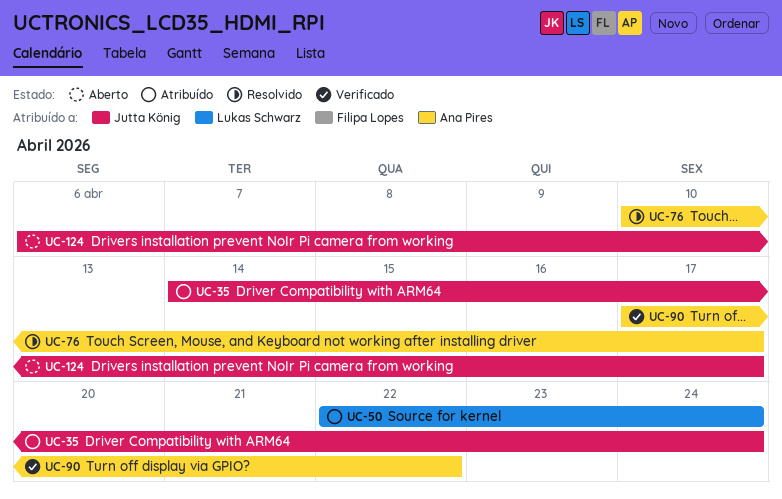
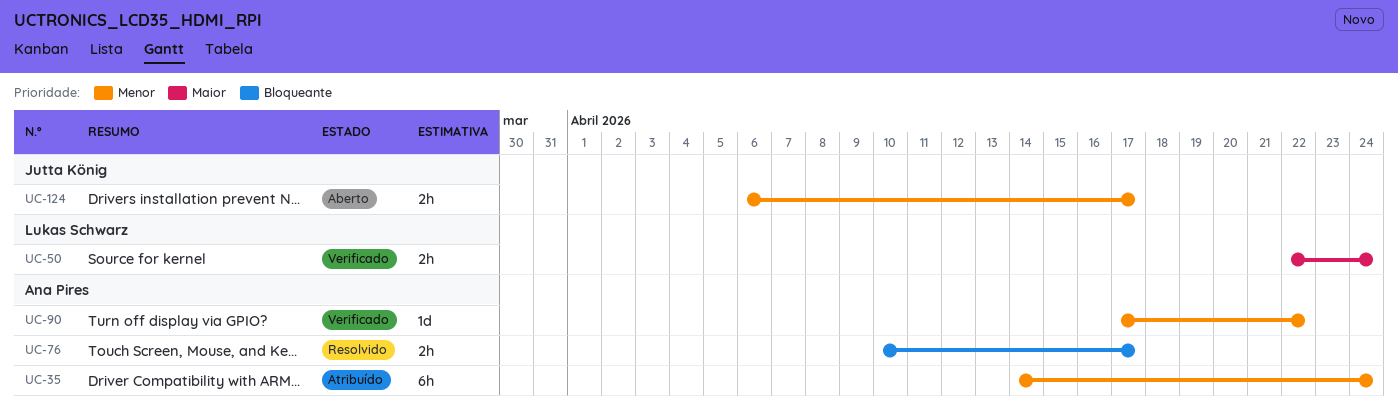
UC-35, owner: Jutta König -> Ana Pires
UC-50, status: Atribuído -> Verificado

